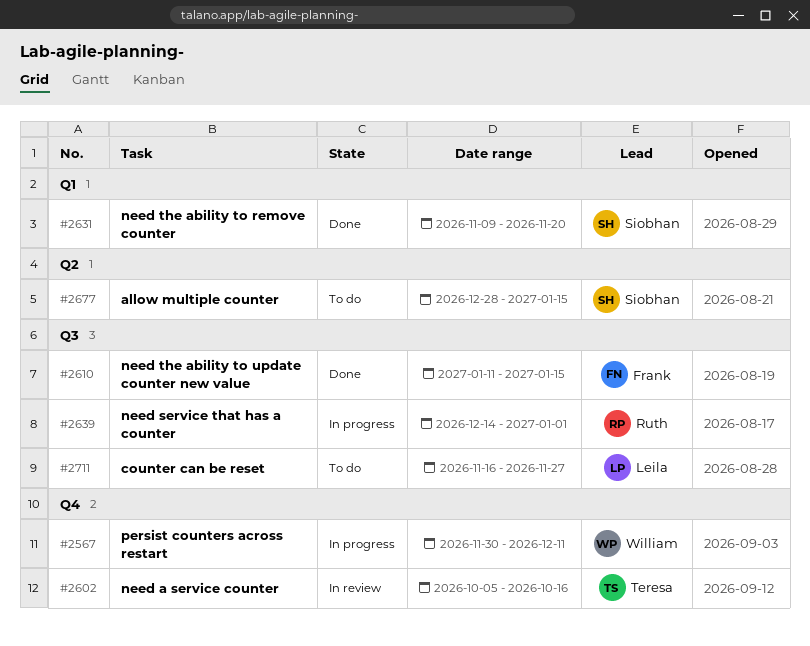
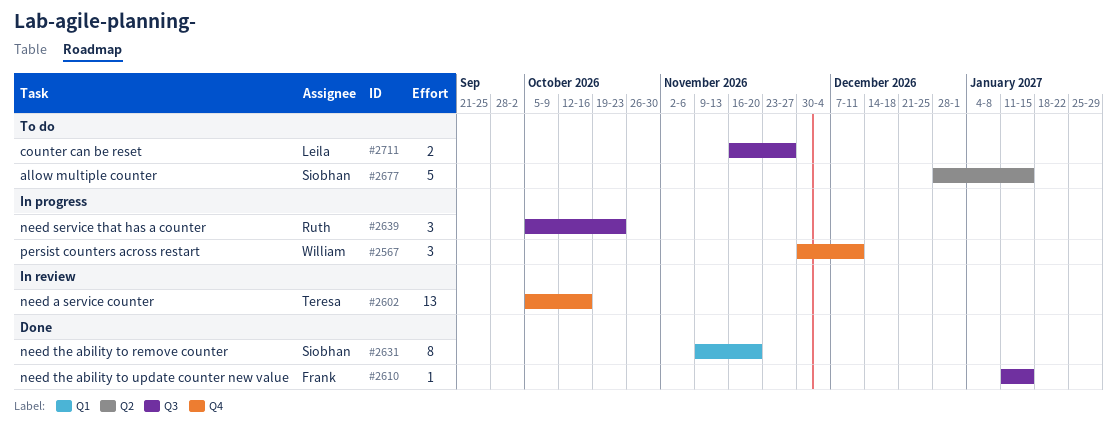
#2639, start: Dec 14 -> Oct 5
#2639, due: Jan 1 -> Oct 23

